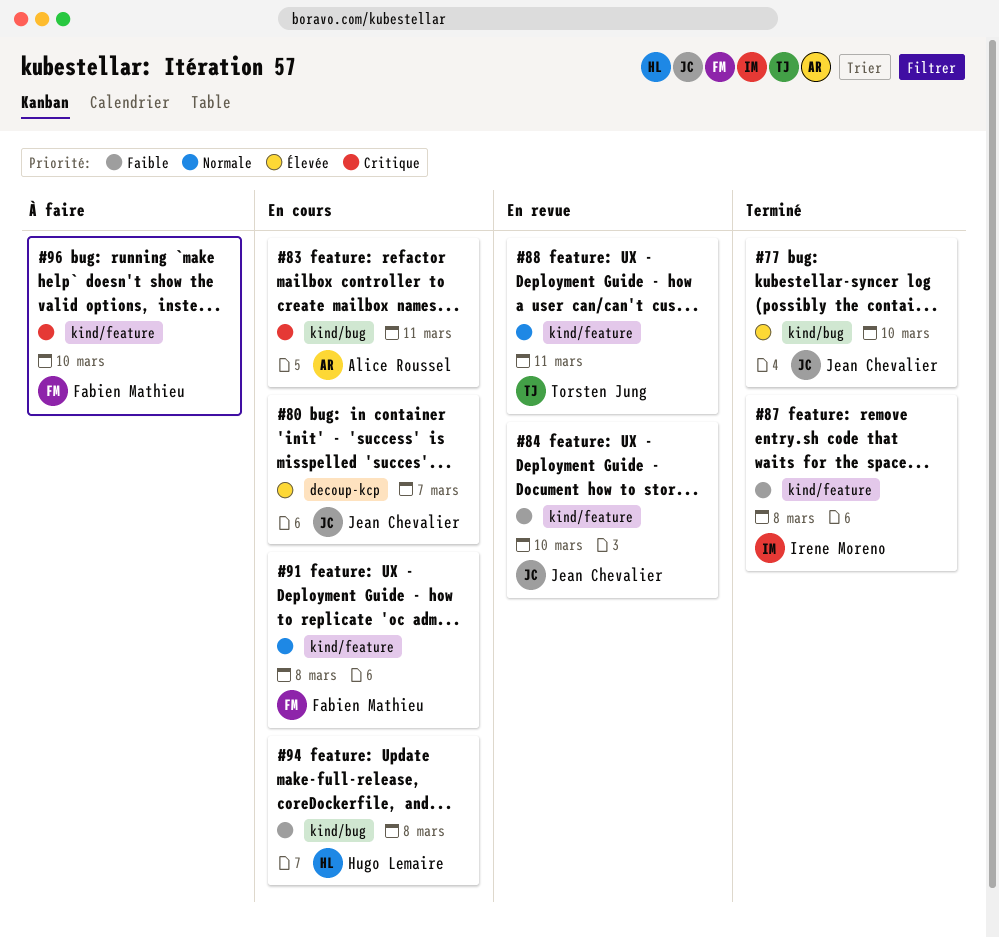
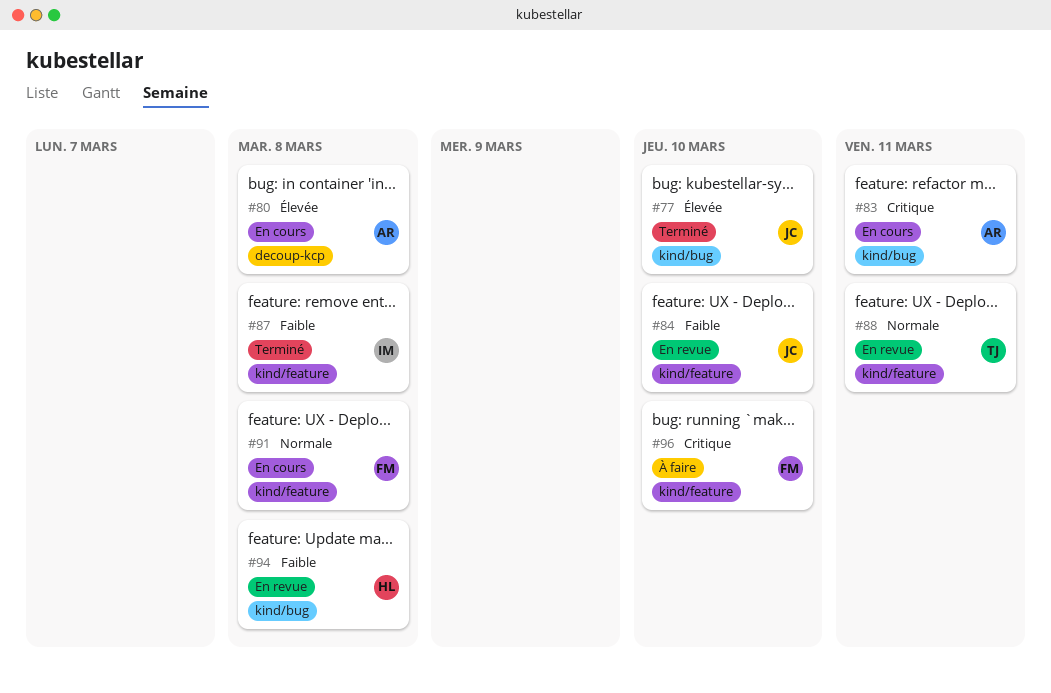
#80, owner: Jean Chevalier -> Alice Roussel
#80, due: Mar 7 -> Mar 8
#94, status: En cours -> En revue

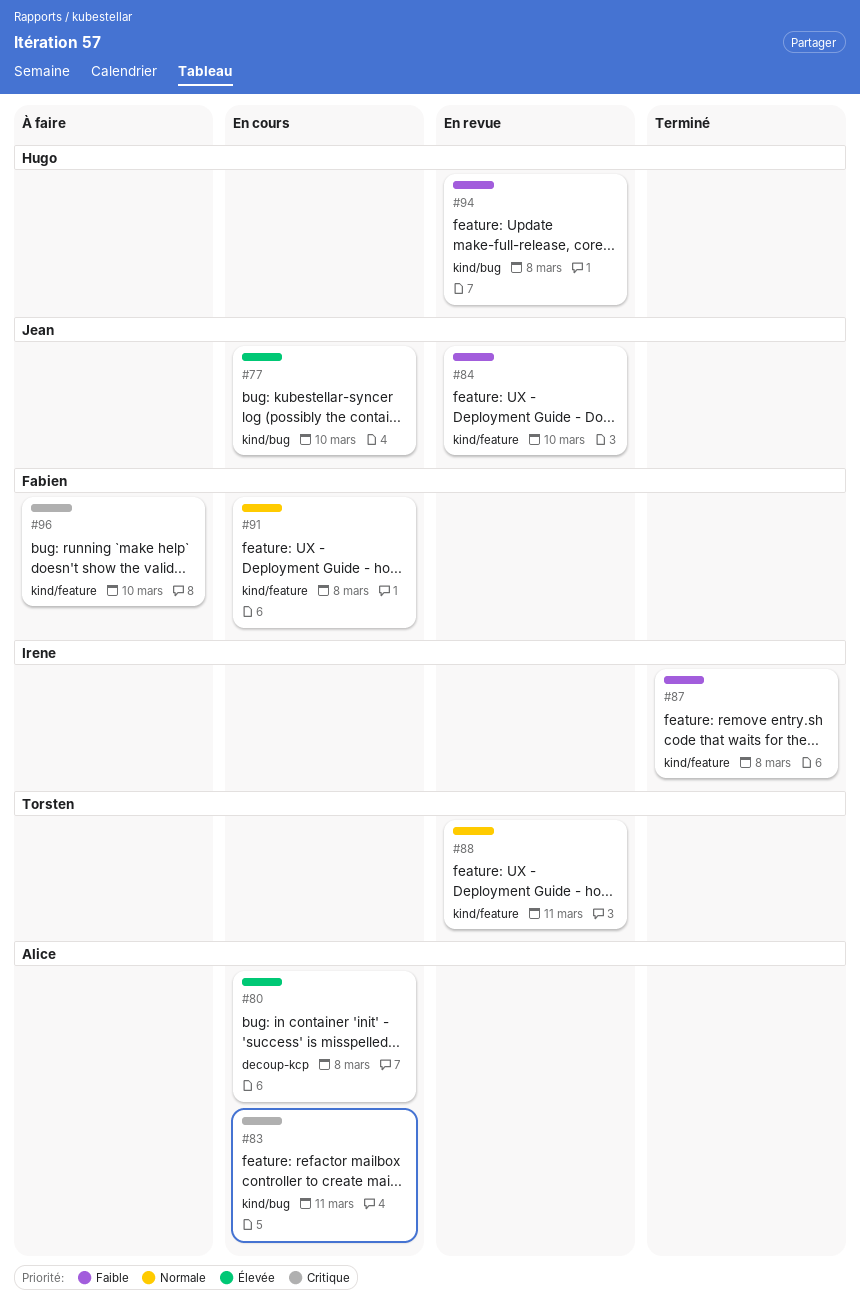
#77, status: Terminé -> En cours

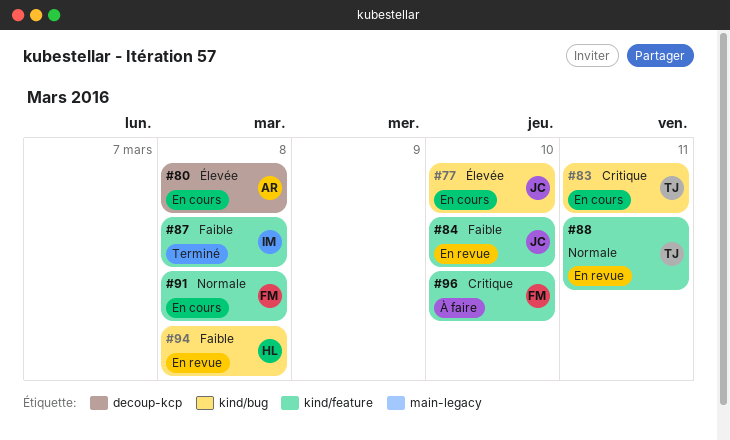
#83, owner: Alice -> Torsten

